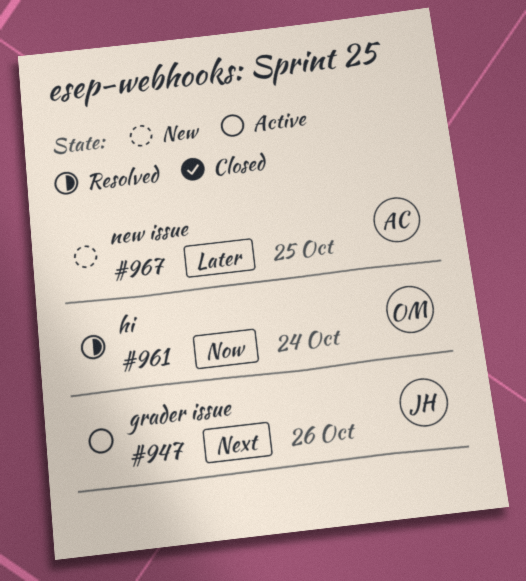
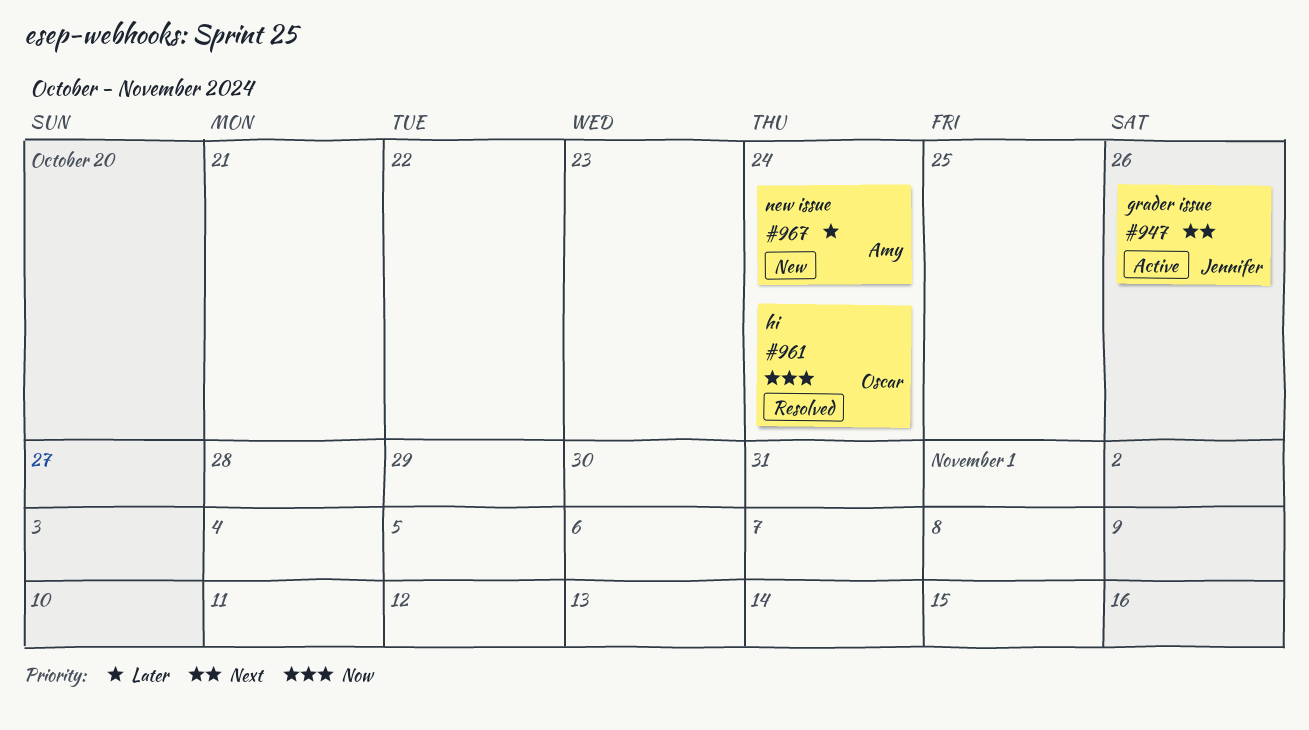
#967, due: Oct 25 -> Oct 24

